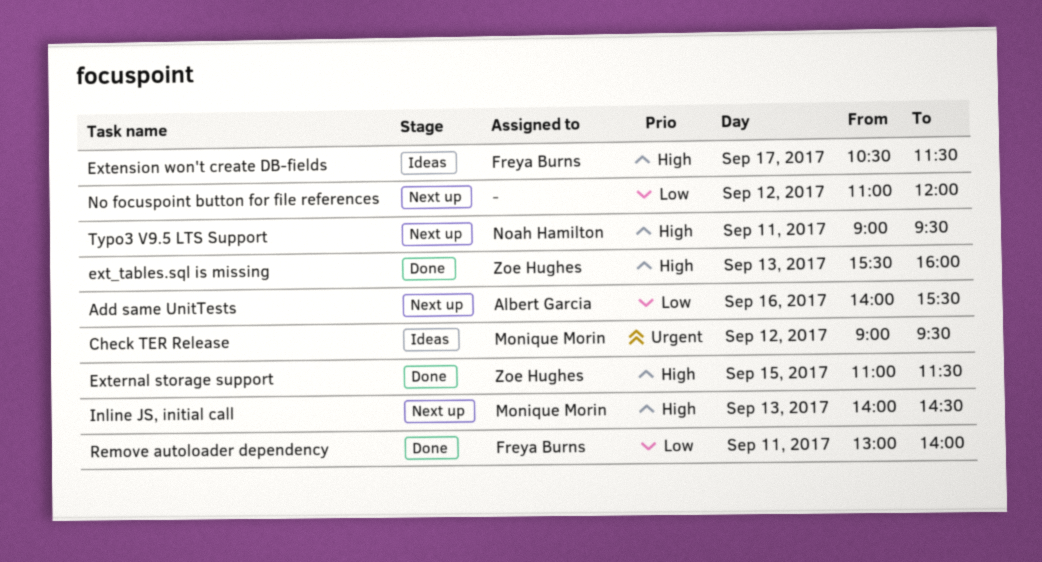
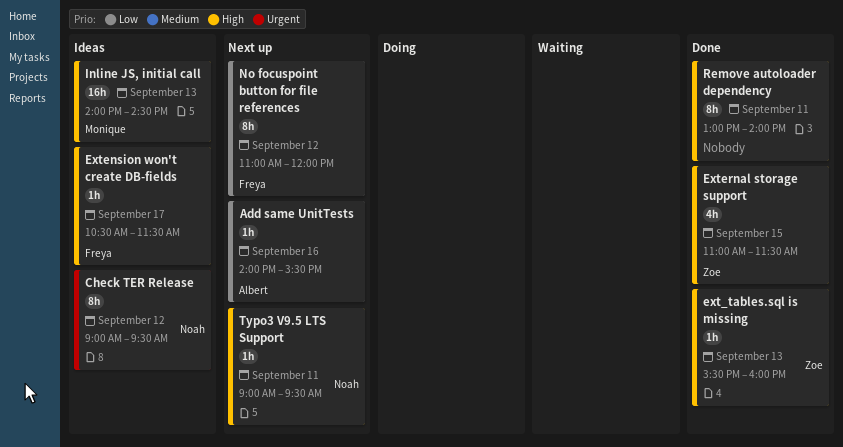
Check TER Release, owner: Monique Morin -> Noah Hamilton
Inline JS, initial call, status: Next up -> Ideas
No focuspoint button for file references, owner: none -> Freya Burns
Remove autoloader dependency, owner: Freya Burns -> none
Remove autoloader dependency, priority: Low -> High

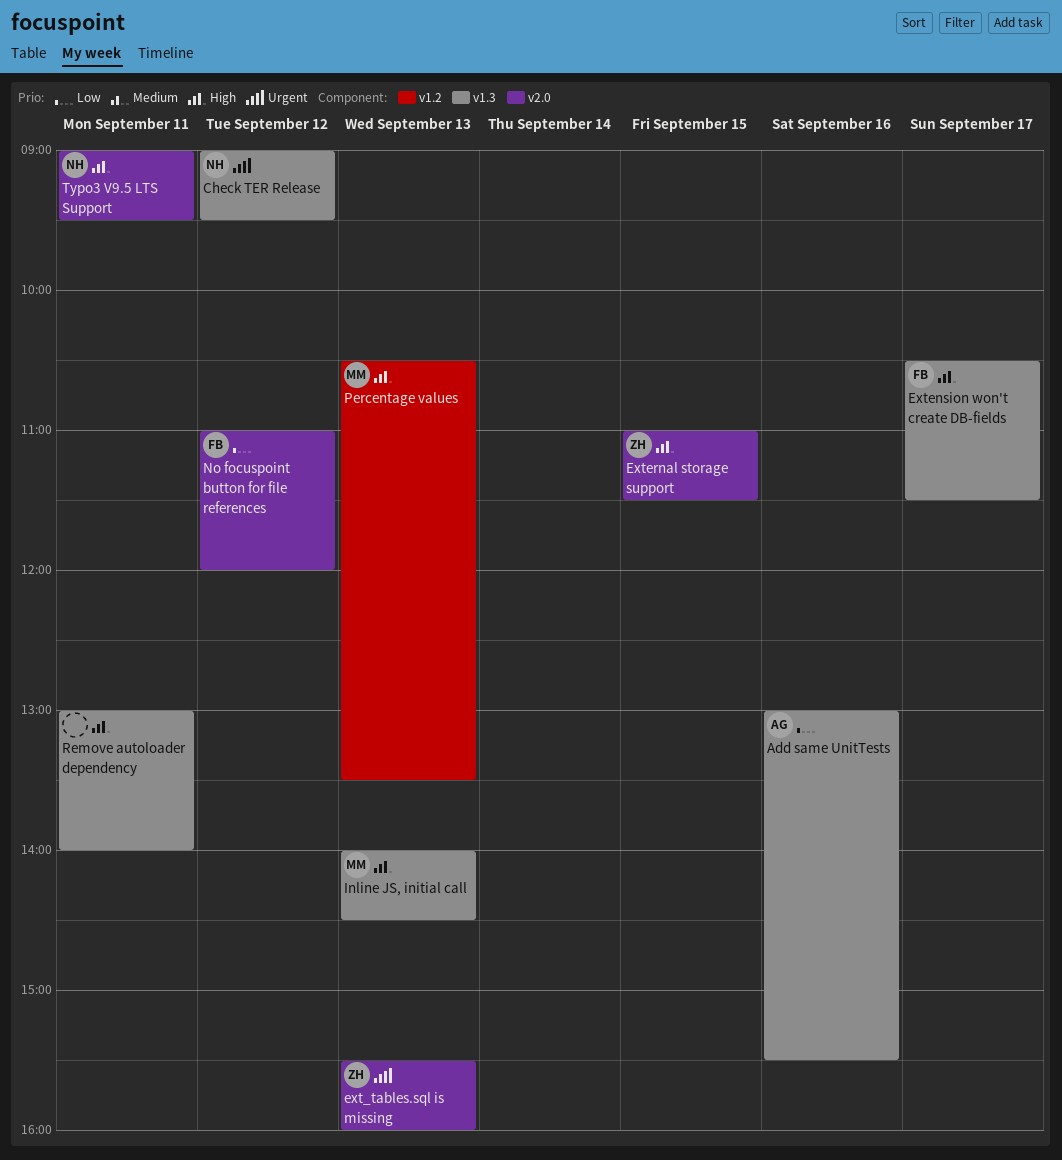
Add same UnitTests, begins: 14:00 -> 13:00
ext_tables.sql is missing, priority: High -> Urgent
Percentage values: none -> present

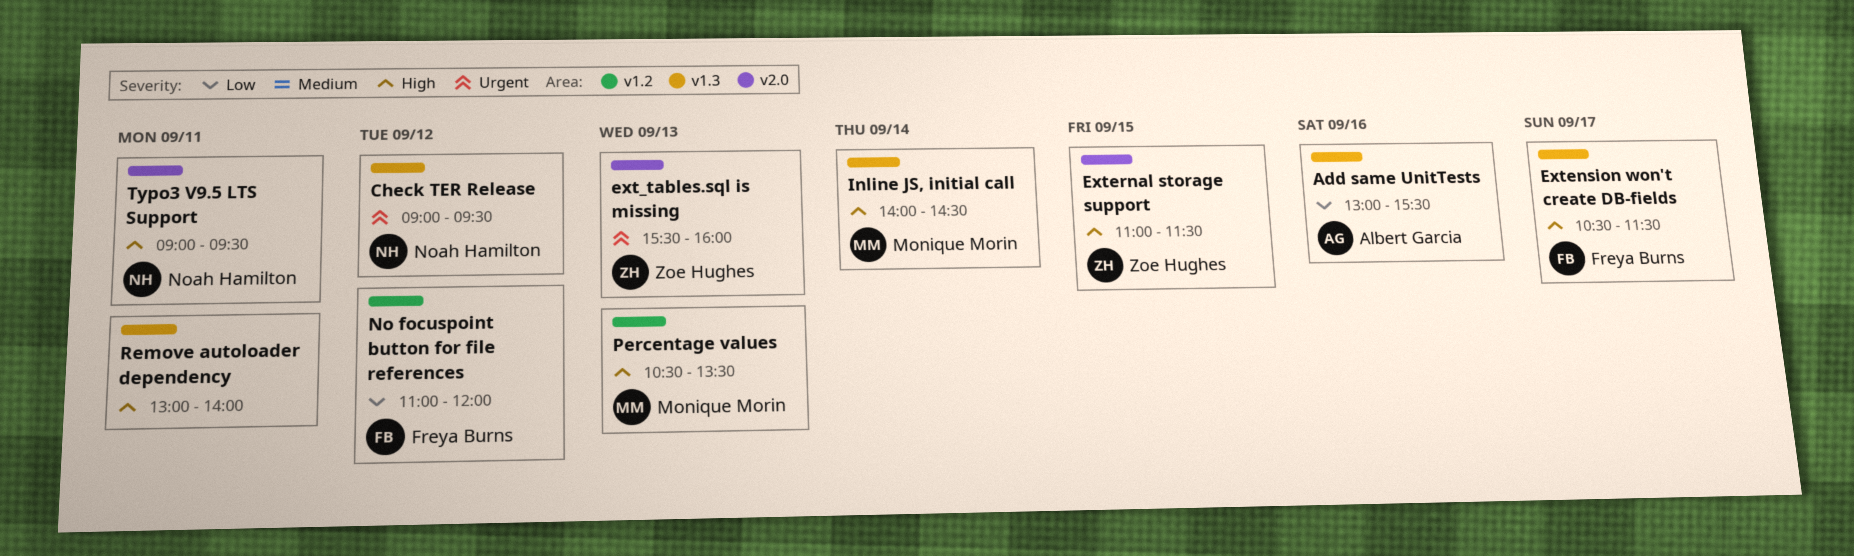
Inline JS, initial call, day: Sep 13 -> Sep 14
No focuspoint button for file references, label: v2.0 -> v1.2

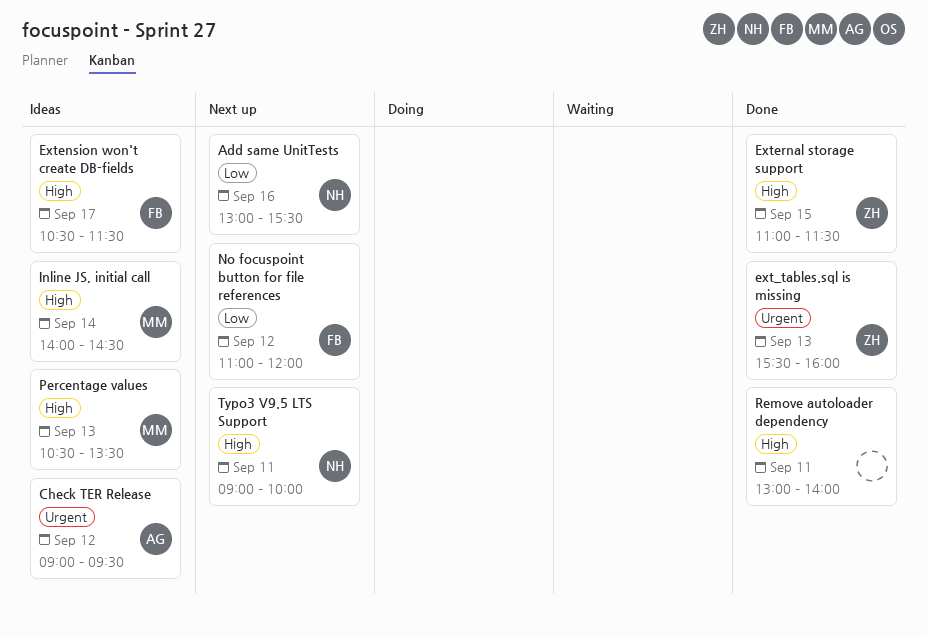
Add same UnitTests, owner: Albert Garcia -> Noah Hamilton
Check TER Release, owner: Noah Hamilton -> Albert Garcia
Typo3 V9.5 LTS Support, ends: 09:30 -> 10:00

